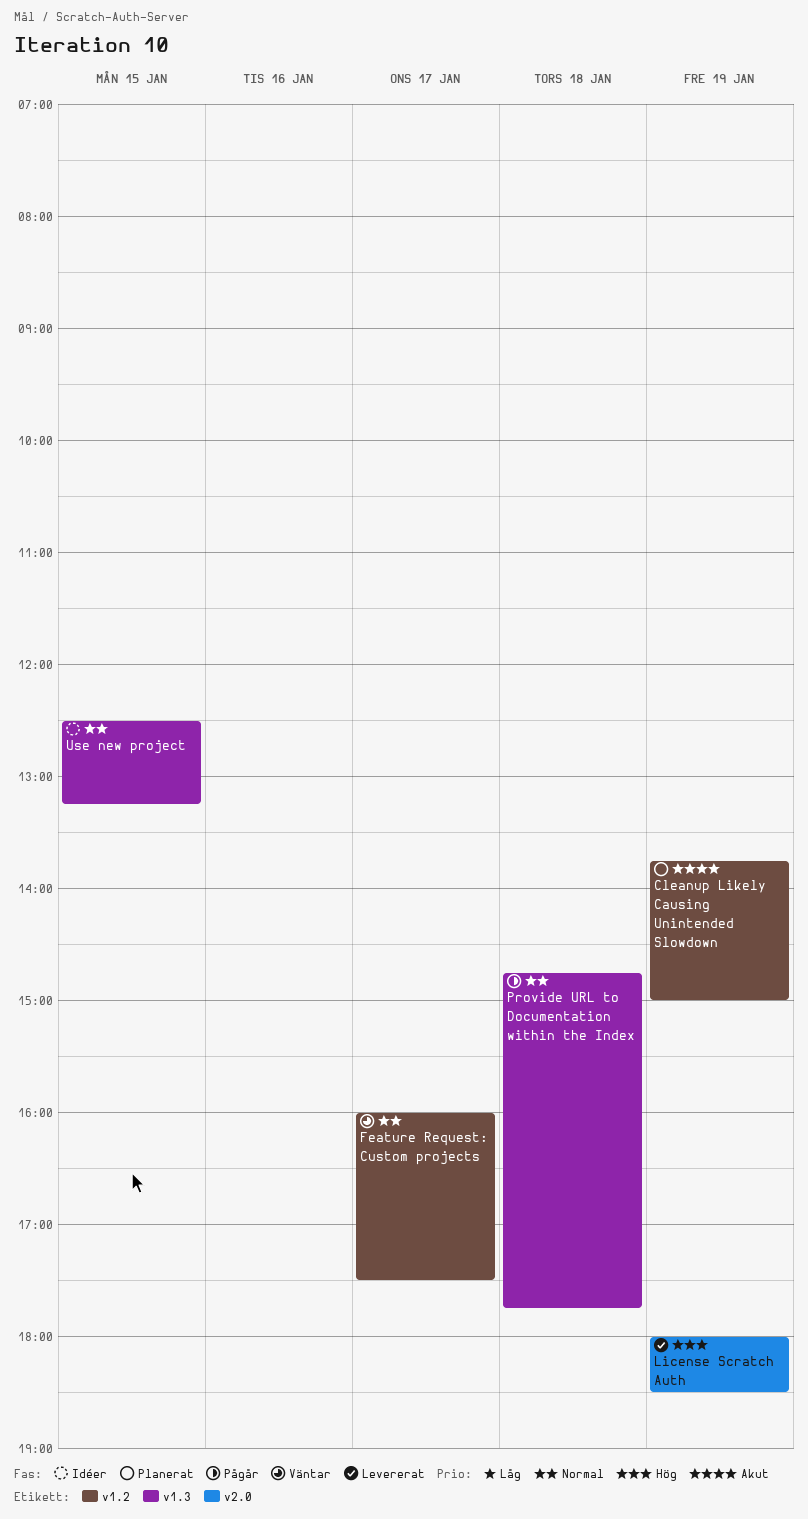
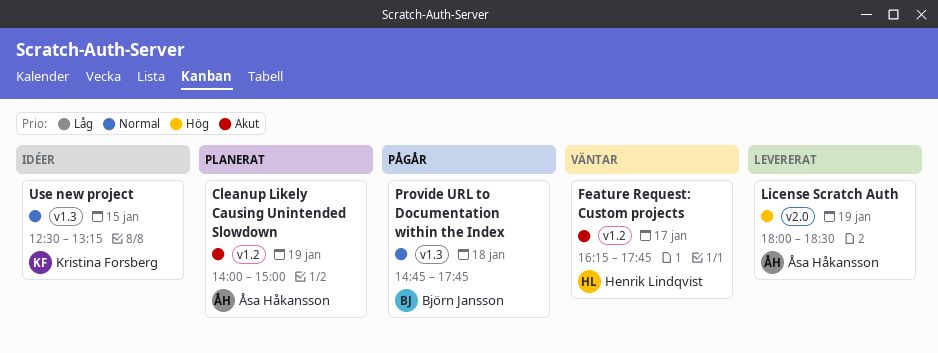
Cleanup Likely Causing Unintended Slowdown, begins: 13:45 -> 14:00
Feature Request: Custom projects, priority: Normal -> Akut
Feature Request: Custom projects, begins: 16:00 -> 16:15
Feature Request: Custom projects, ends: 17:30 -> 17:45

